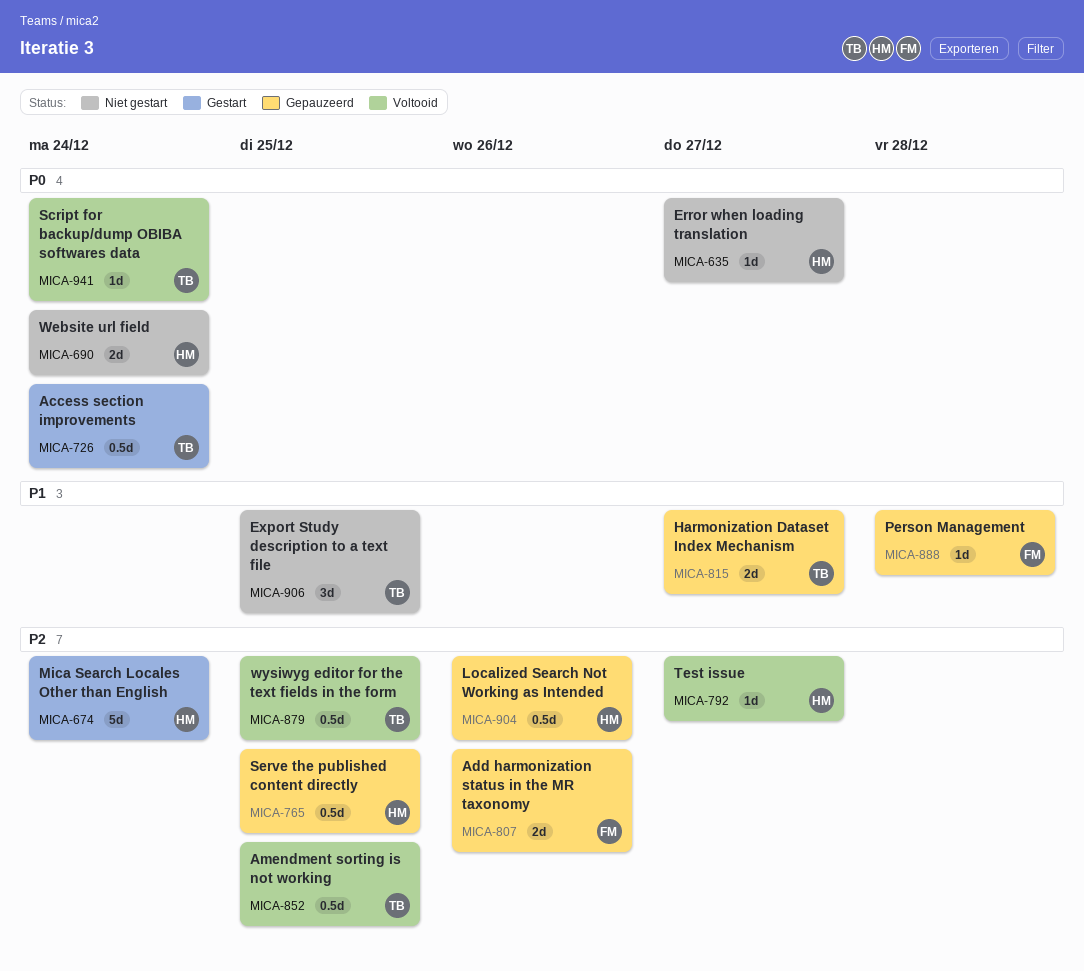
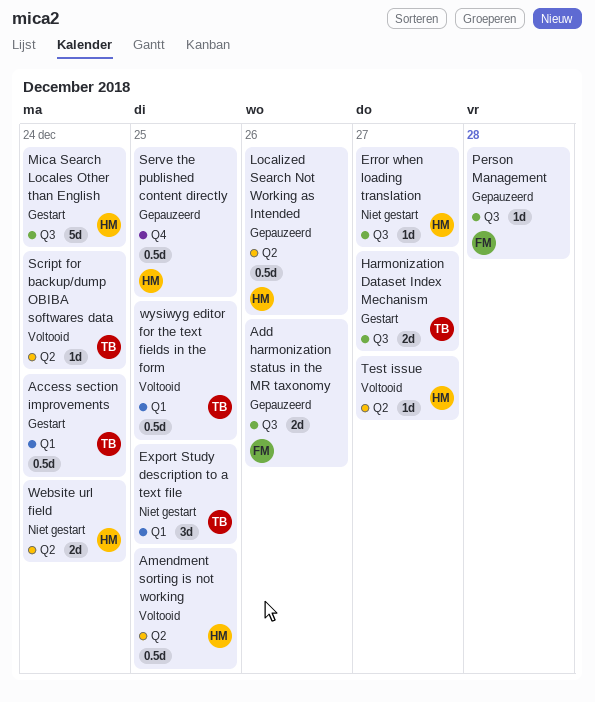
Amendment sorting is not working, owner: TB -> HM
Harmonization Dataset Index Mechanism, status: Gepauzeerd -> Gestart

